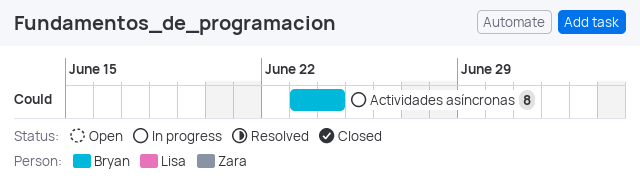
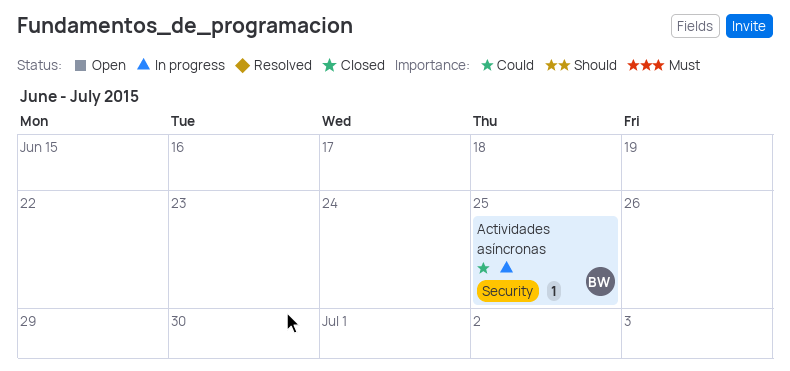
Actividades asíncronas, estimate: 8 -> 1
Actividades asíncronas, due: Jun 24 -> Jun 25

